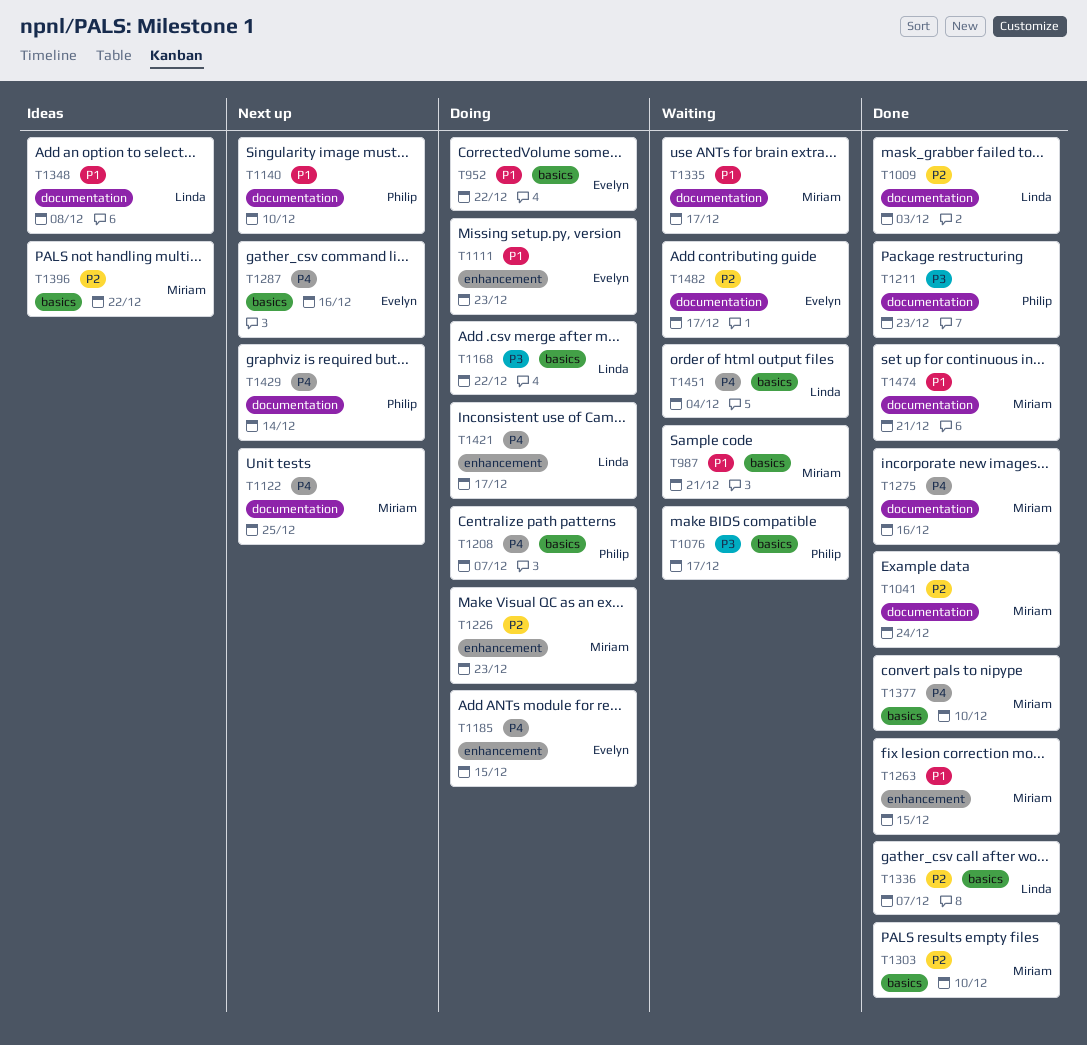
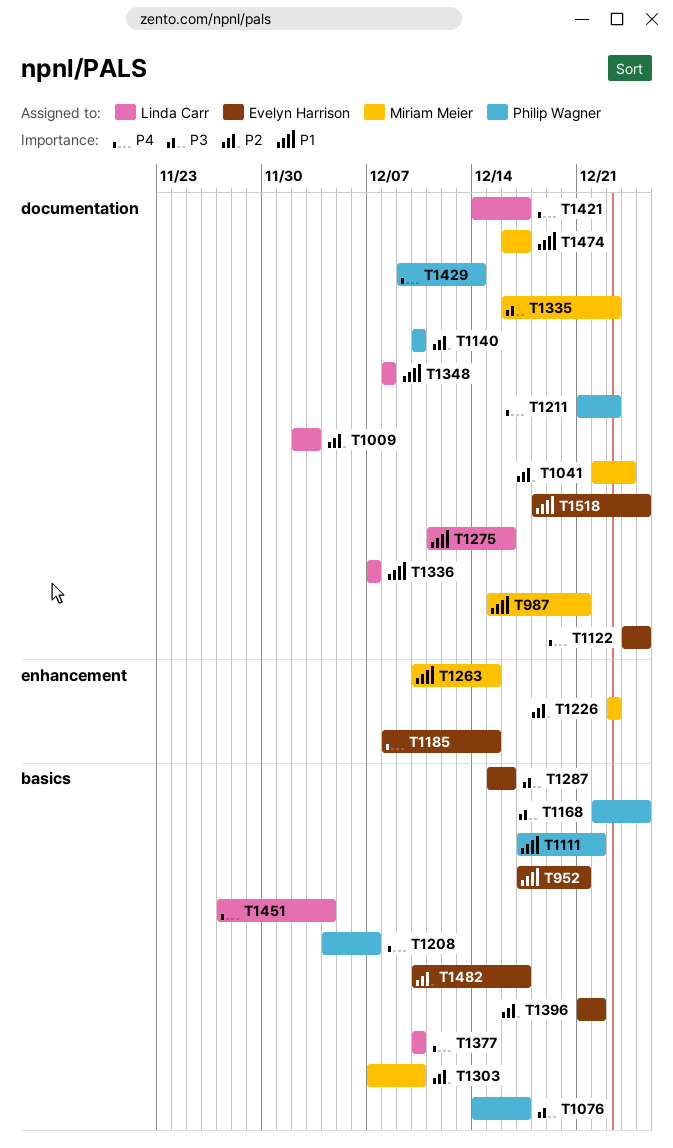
T952, due: Dec 22 -> Dec 21
T987, label: basics -> documentation
T1111, owner: Evelyn Harrison -> Philip Wagner
T1111, label: enhancement -> basics
T1111, due: Dec 23 -> Dec 22
T1122, owner: Miriam Meier -> Evelyn Harrison
T1140, priority: P1 -> P2
T1168, owner: Linda Carr -> Philip Wagner
T1168, due: Dec 22 -> Dec 25
T1211, priority: P3 -> P4
T1275, owner: Miriam Meier -> Linda Carr
T1275, priority: P4 -> P1
T1287, priority: P4 -> P3
T1335, priority: P1 -> P3
T1335, due: Dec 17 -> Dec 23
T1336, priority: P2 -> P1
T1336, label: basics -> documentation
T1377, owner: Miriam Meier -> Linda Carr
T1396, owner: Miriam Meier -> Evelyn Harrison
T1421, label: enhancement -> documentation
T1474, due: Dec 21 -> Dec 17
T1482, label: documentation -> basics
T1518: none -> present

